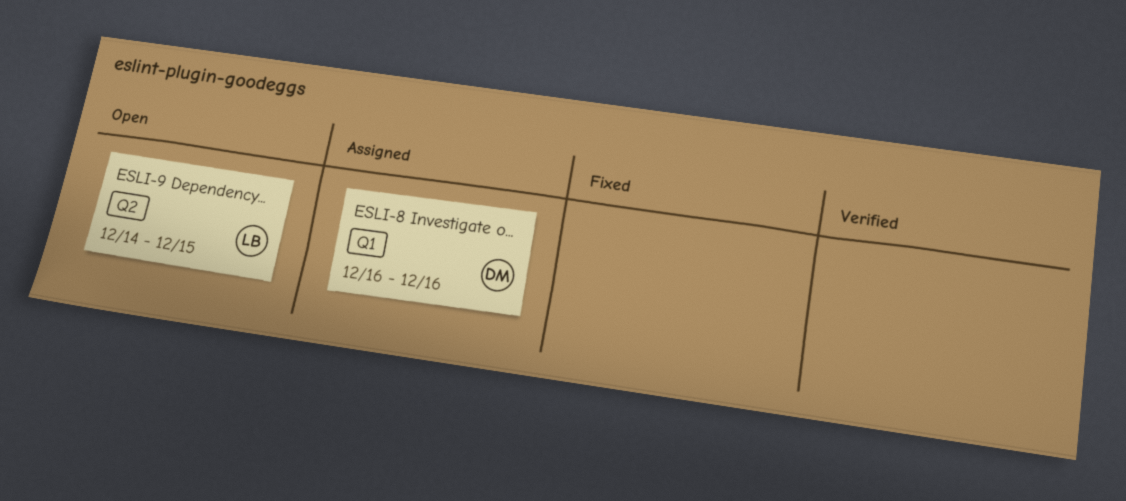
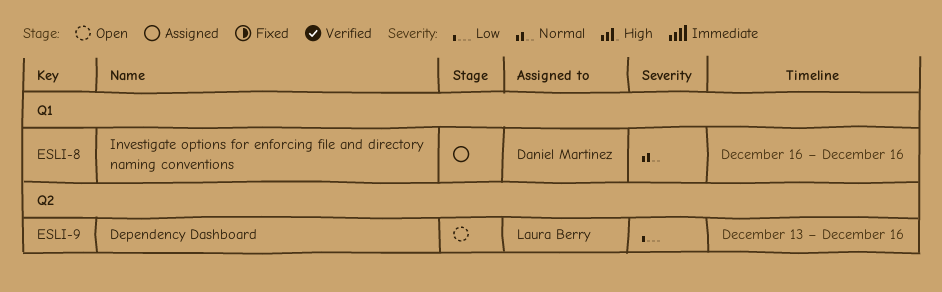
ESLI-9, start: Dec 14 -> Dec 13
ESLI-9, due: Dec 15 -> Dec 16

